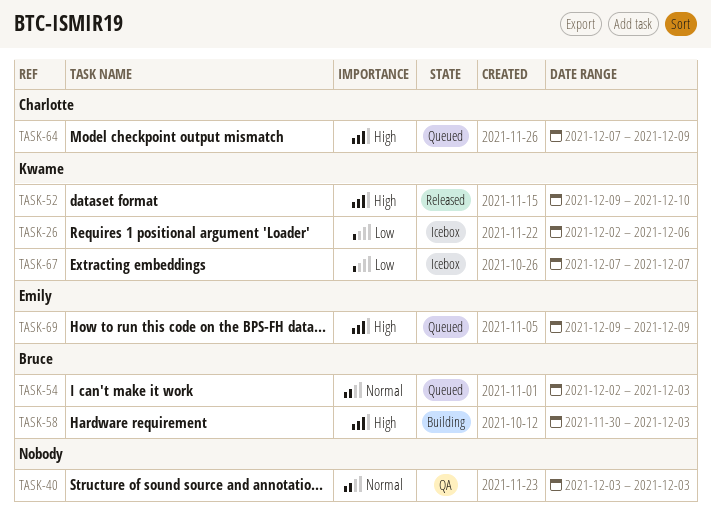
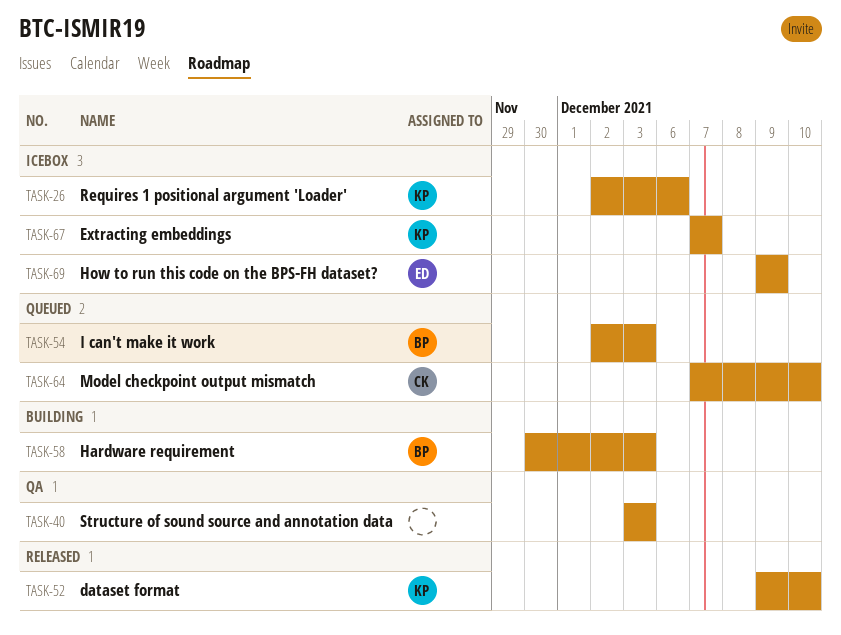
TASK-64, due: Dec 9 -> Dec 10
TASK-69, status: Queued -> Icebox

